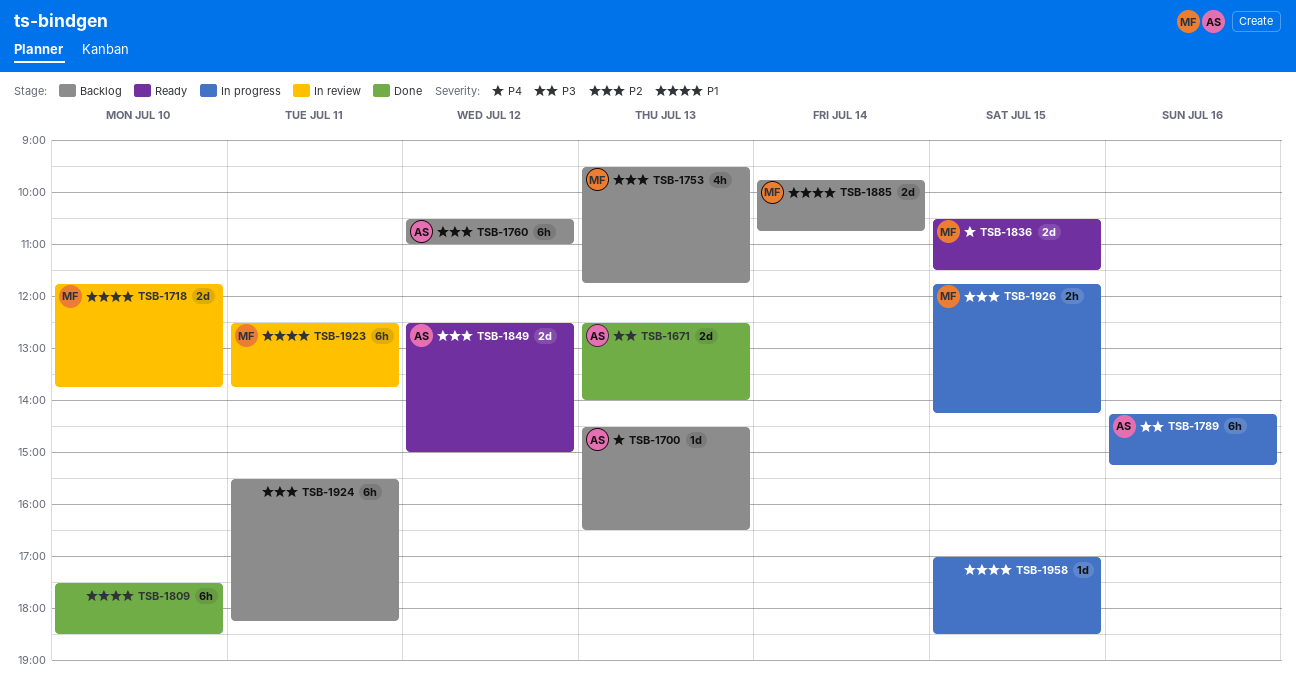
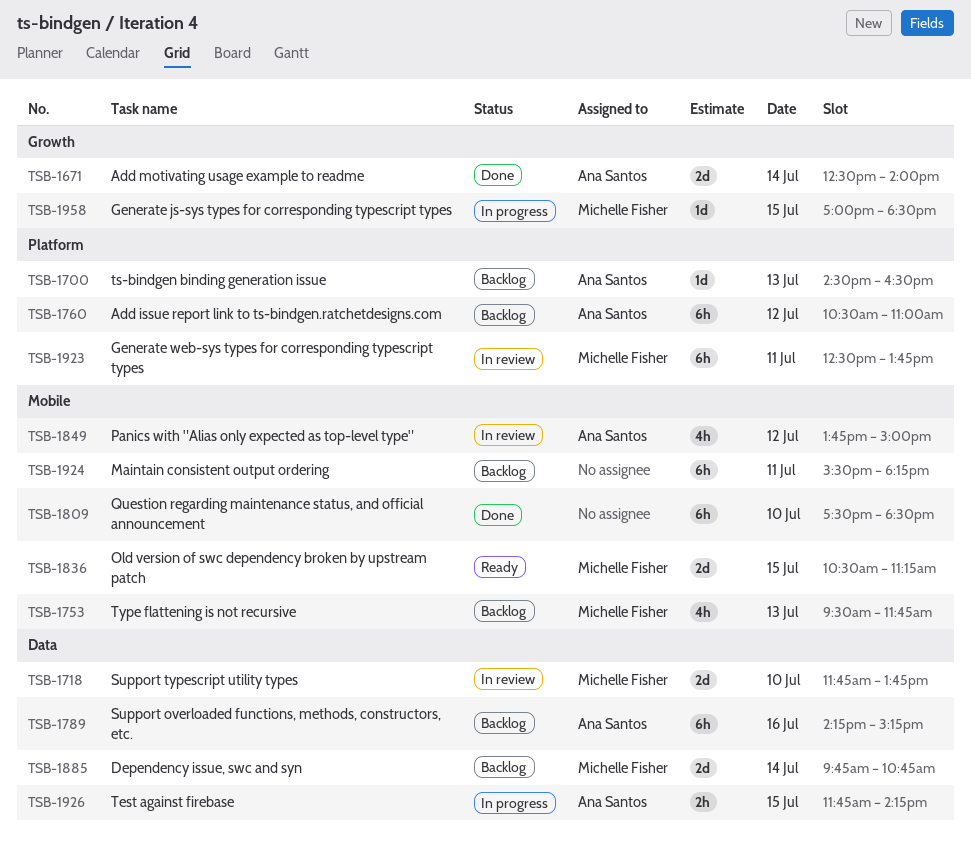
TSB-1671, day: Jul 13 -> Jul 14
TSB-1789, status: In progress -> Backlog
TSB-1836, ends: 11:30 -> 11:15
TSB-1849, status: Ready -> In review
TSB-1849, estimate: 2d -> 4h
TSB-1849, begins: 12:30 -> 13:45
TSB-1926, owner: Michelle Fisher -> Ana Santos
TSB-1958, owner: none -> Michelle Fisher

